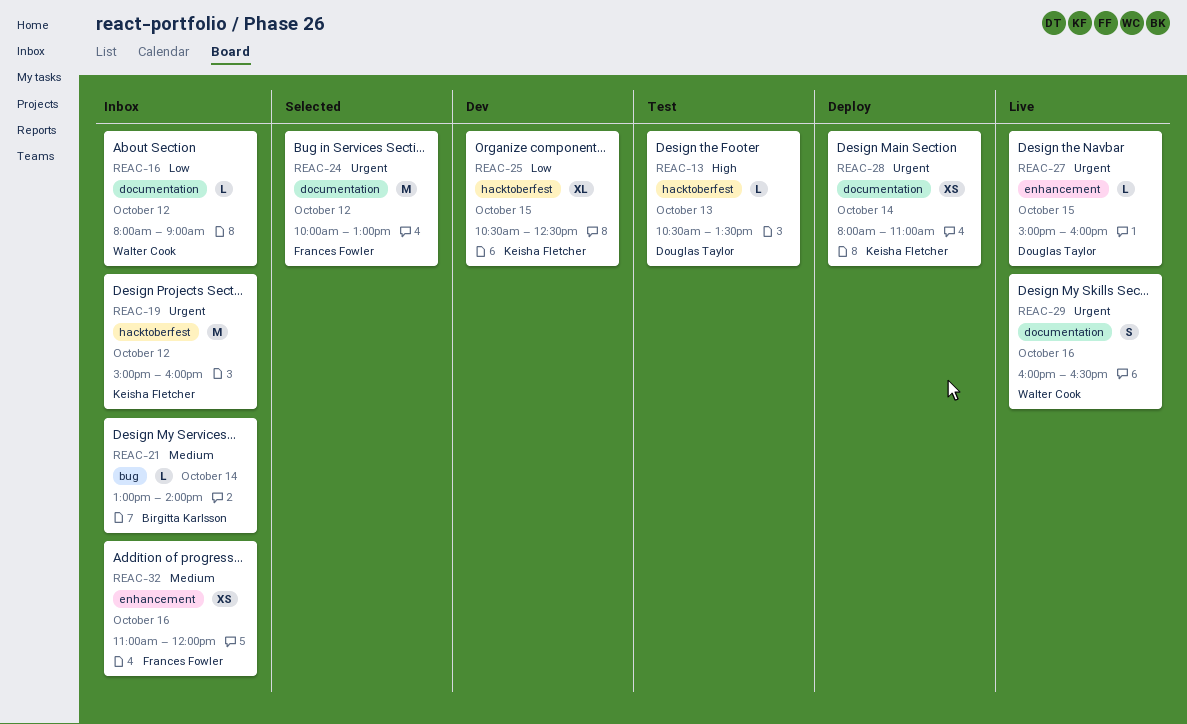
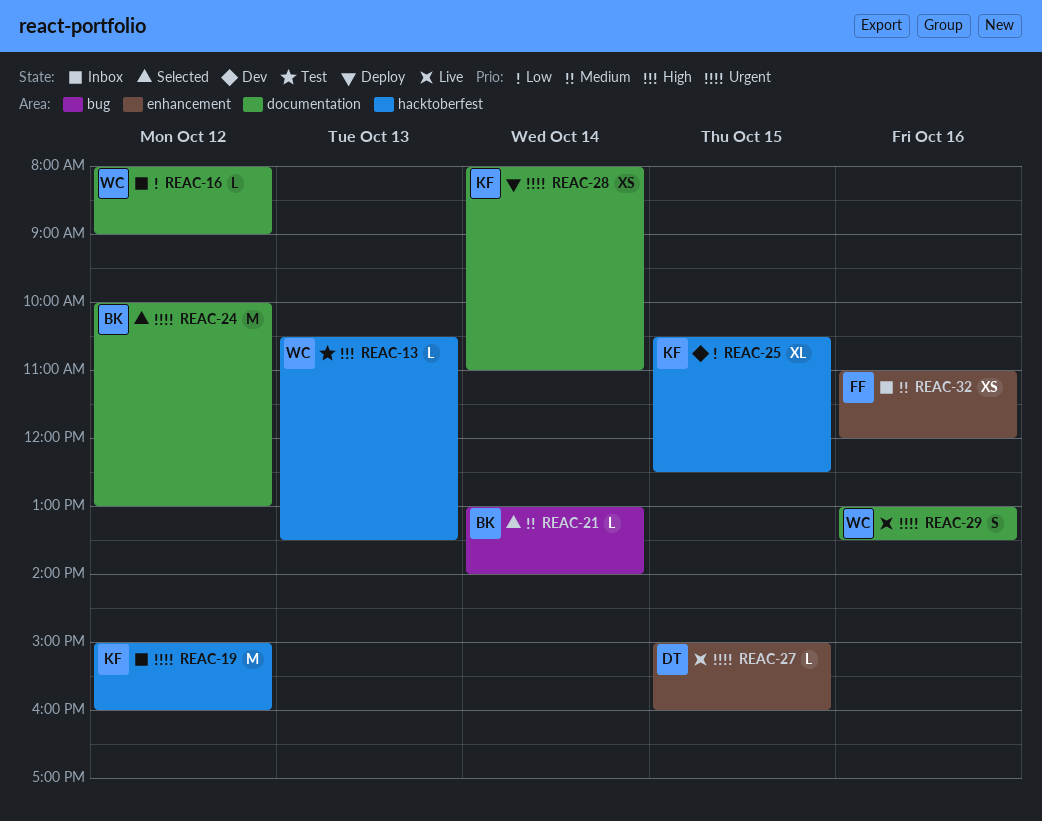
REAC-13, owner: Douglas Taylor -> Walter Cook
REAC-21, status: Inbox -> Selected
REAC-24, owner: Frances Fowler -> Birgitta Karlsson
REAC-29, begins: 16:00 -> 13:00
REAC-29, ends: 16:30 -> 13:30

